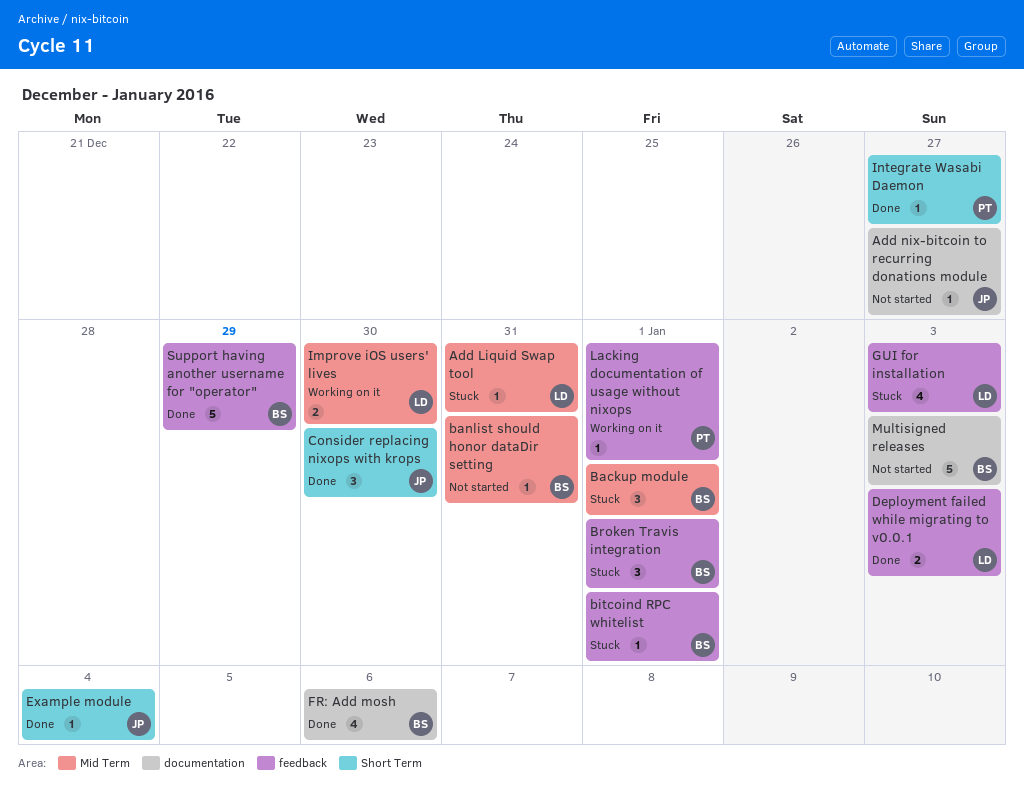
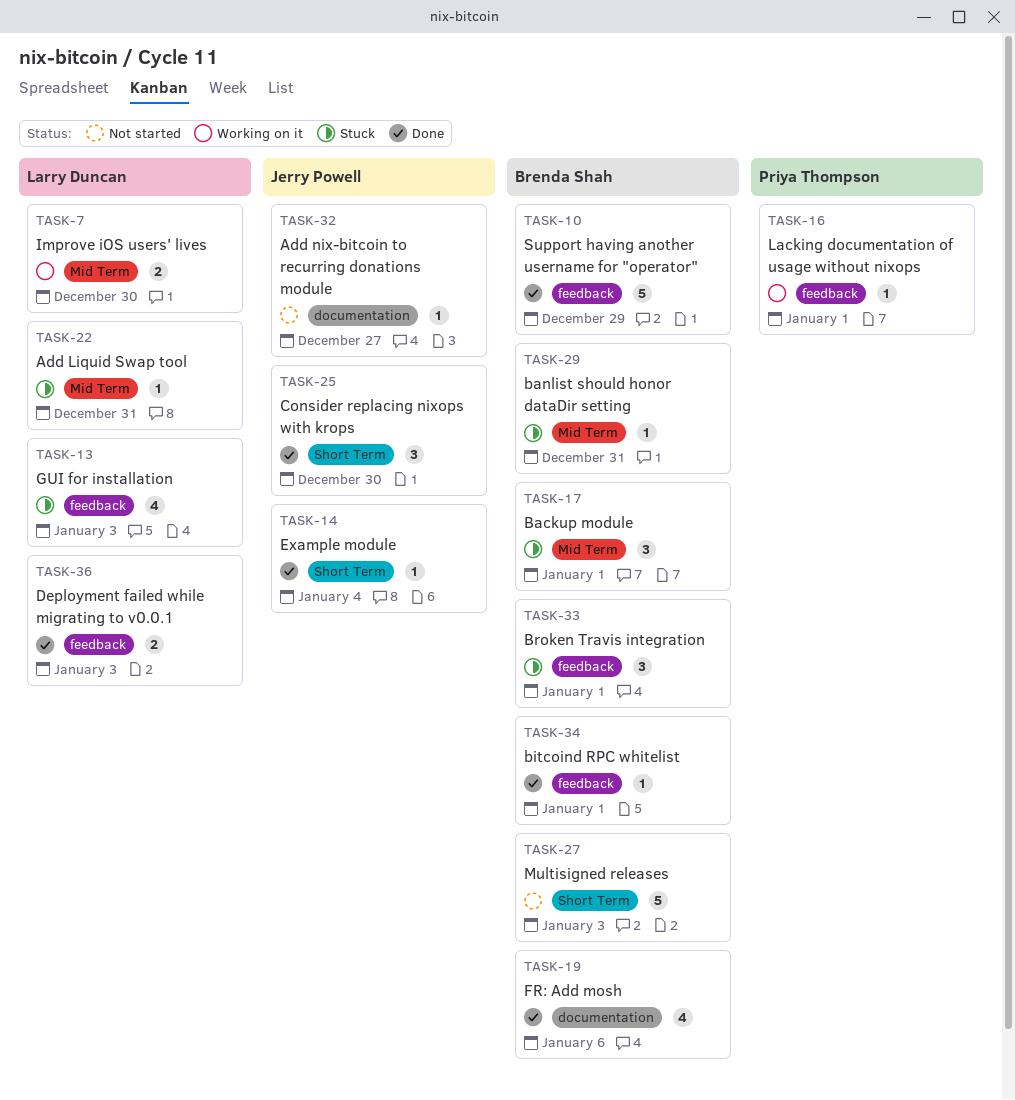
banlist should honor dataDir setting, status: Not started -> Stuck
bitcoind RPC whitelist, status: Stuck -> Done
Integrate Wasabi Daemon: present -> none
Multisigned releases, label: documentation -> Short Term

